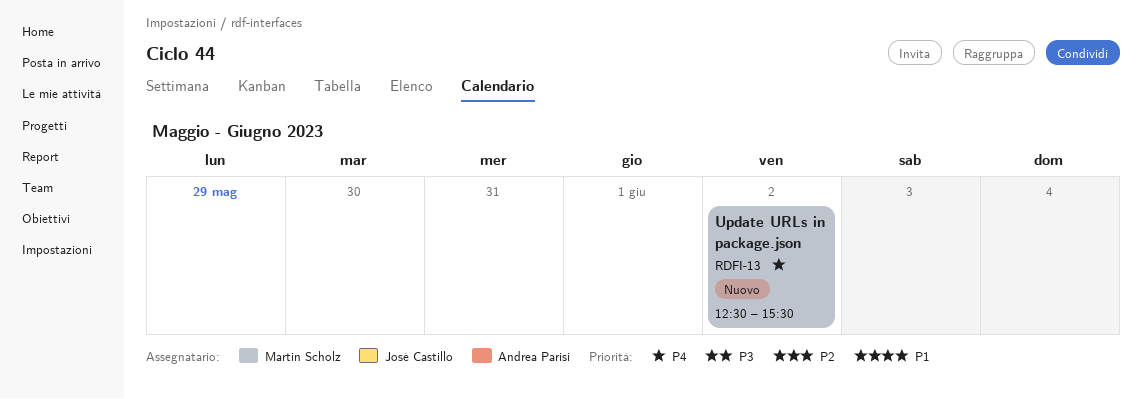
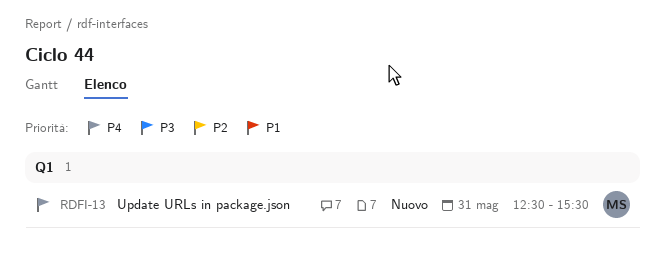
RDFI-13, day: Jun 2 -> May 31

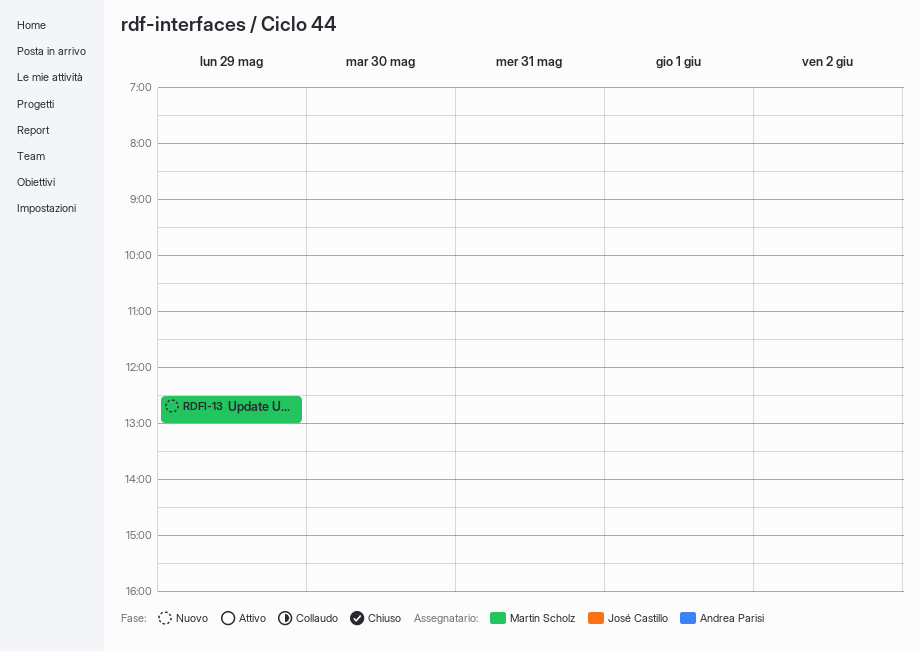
RDFI-13, day: May 31 -> May 29
RDFI-13, ends: 15:30 -> 13:00

